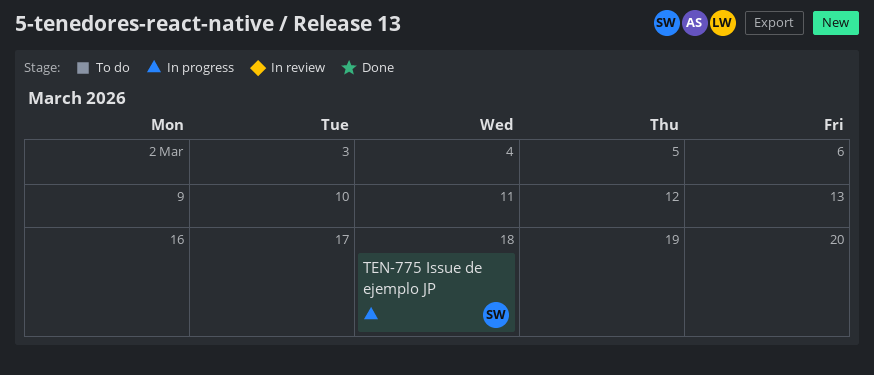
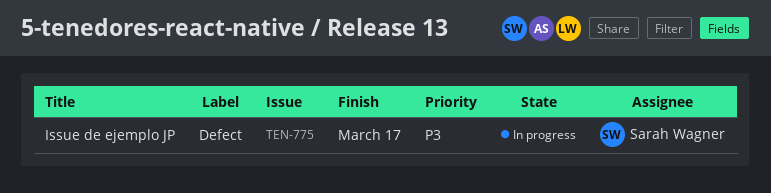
TEN-775, due: Mar 18 -> Mar 17

